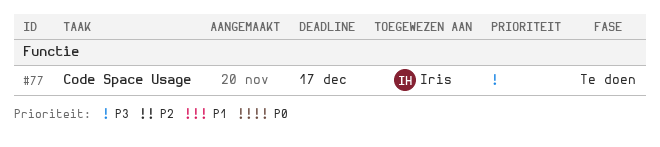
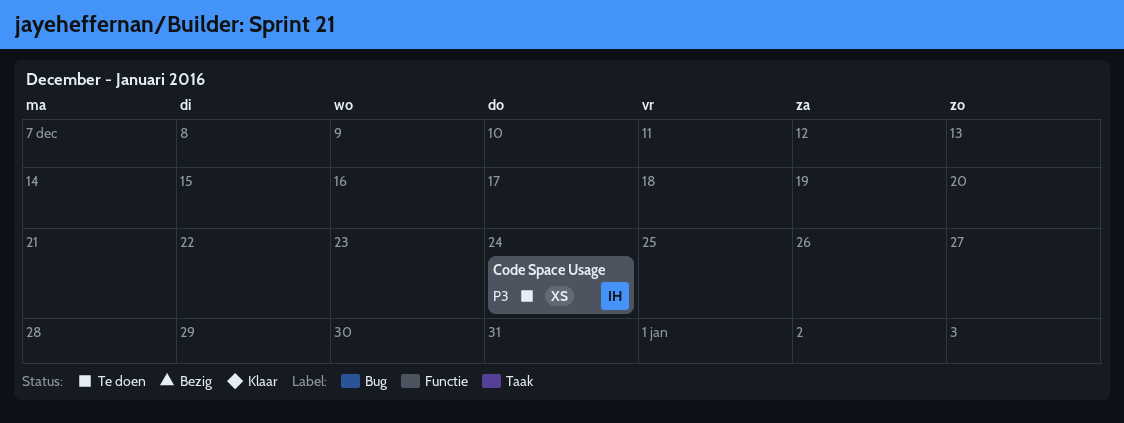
Code Space Usage, due: Dec 17 -> Dec 24

